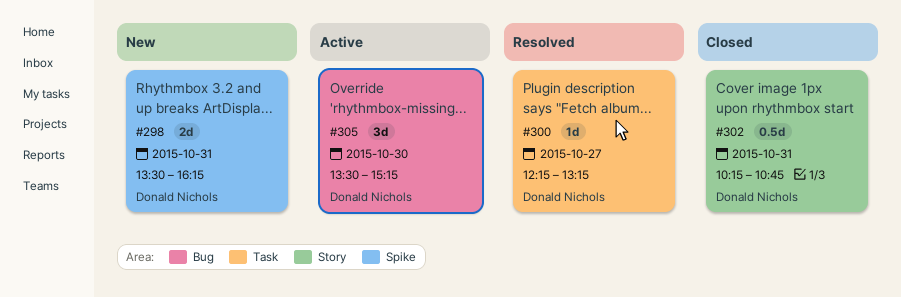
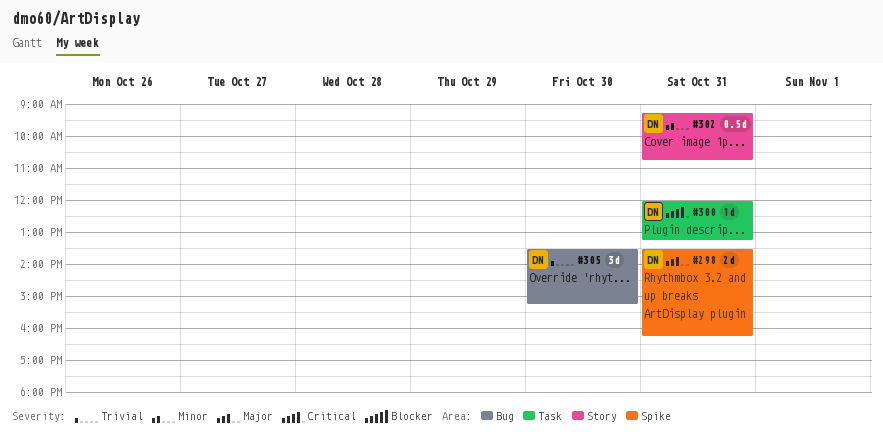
#300, day: Oct 27 -> Oct 31
#300, begins: 12:15 -> 12:00
#302, begins: 10:15 -> 09:15

